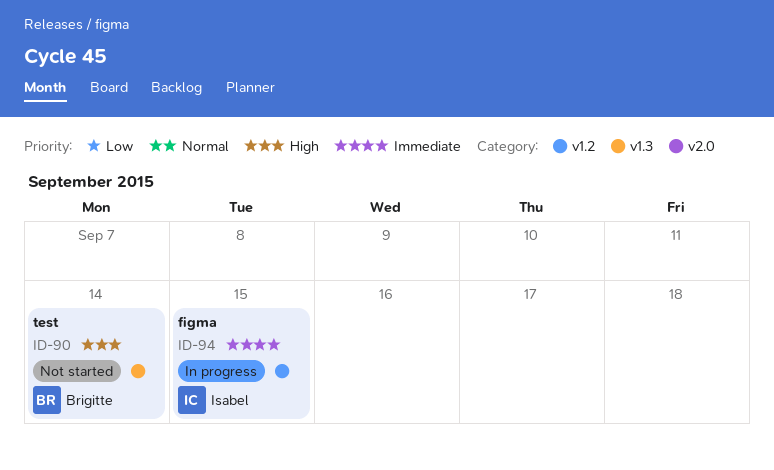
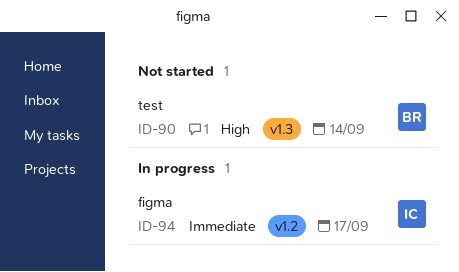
ID-94, due: Sep 15 -> Sep 17

